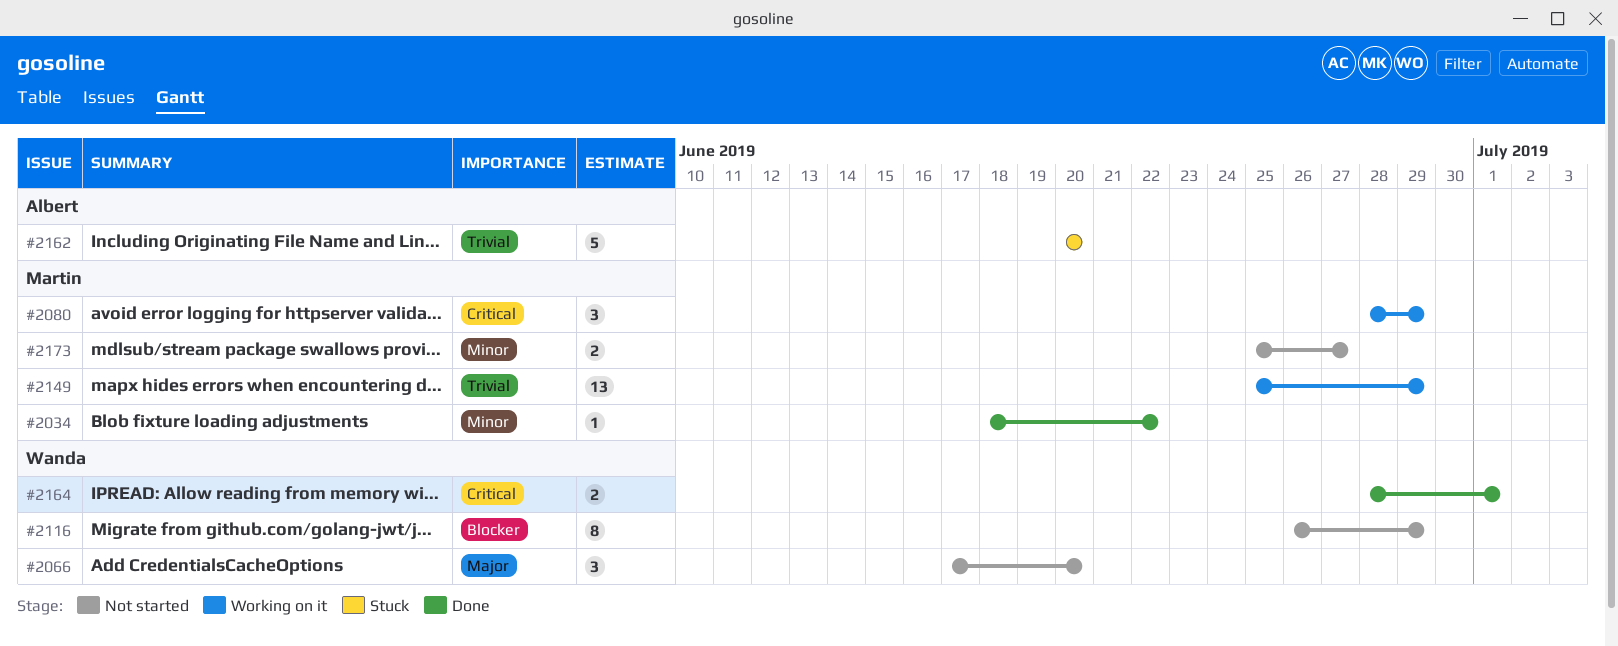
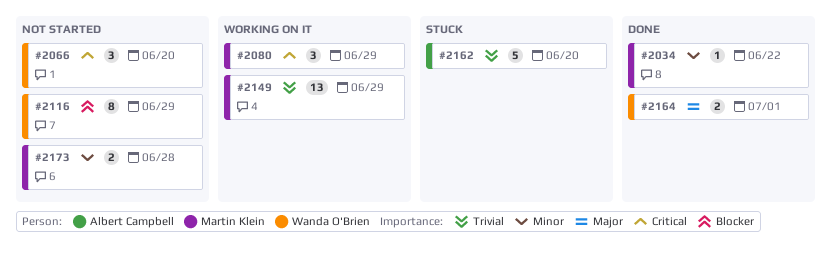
#2066, priority: Major -> Critical
#2164, priority: Critical -> Major
#2173, due: Jun 27 -> Jun 28

